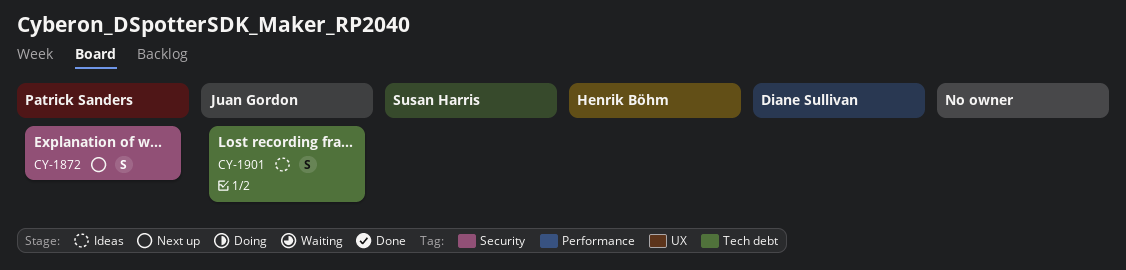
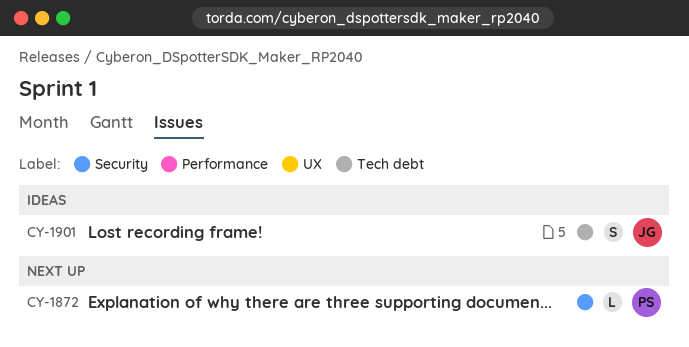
CY-1872, estimate: S -> L

